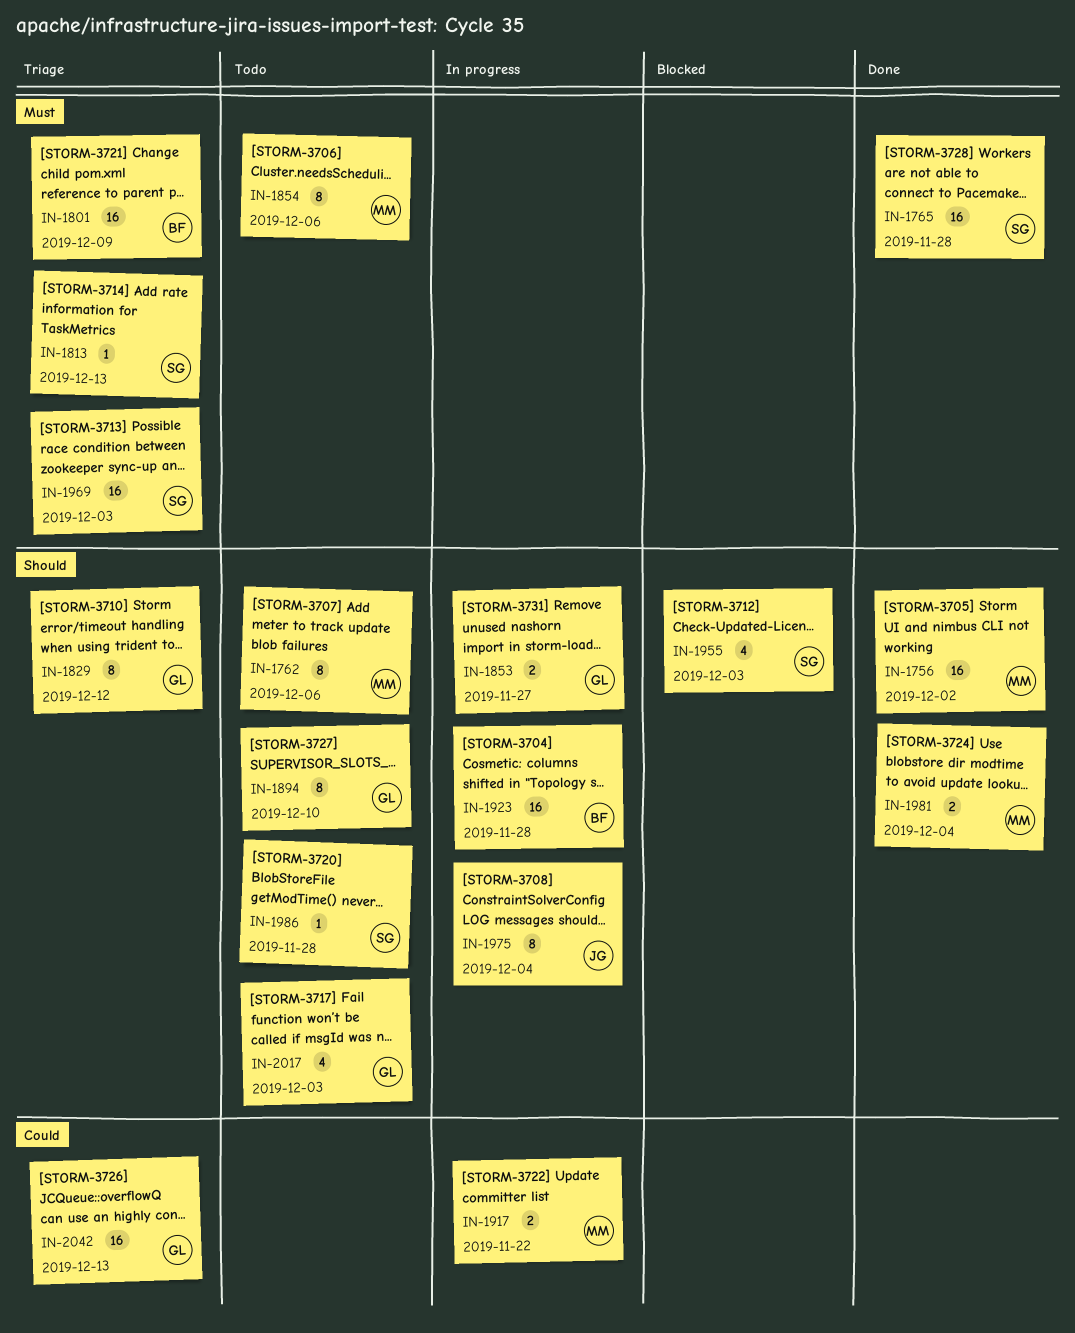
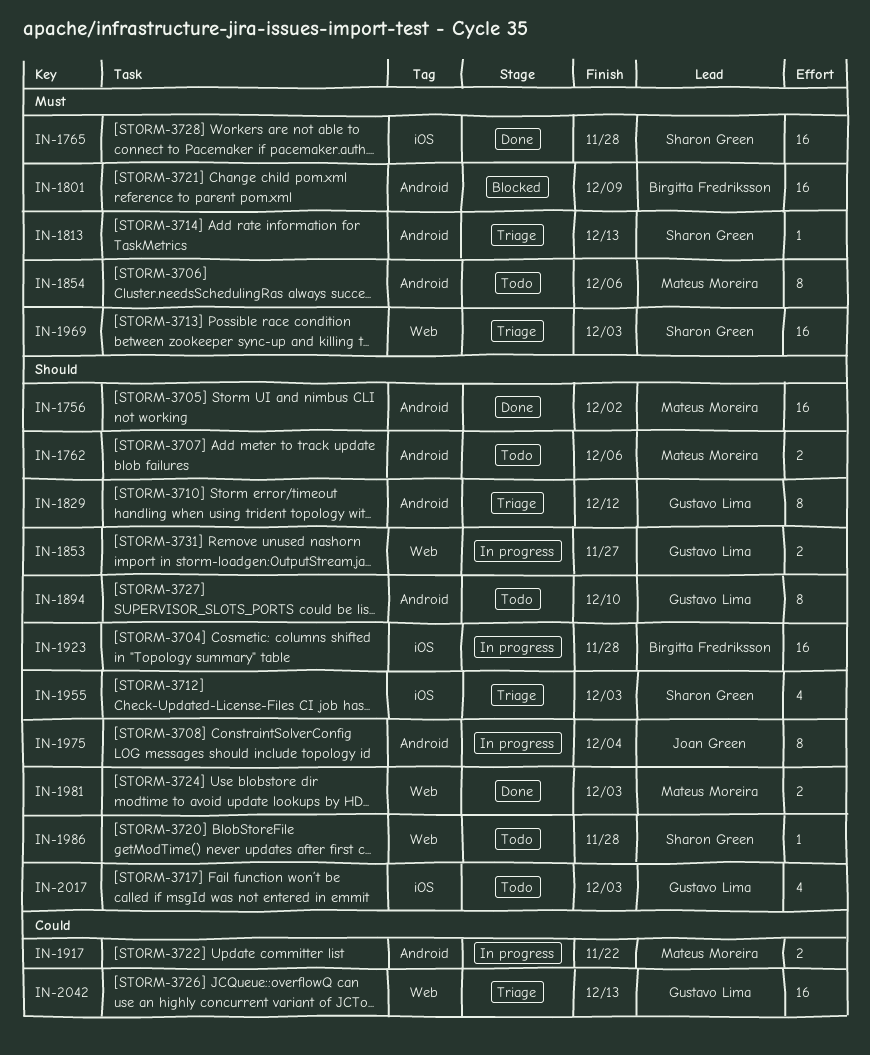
IN-1762, estimate: 8 -> 2
IN-1801, status: Triage -> Blocked
IN-1955, status: Blocked -> Triage
IN-1981, due: Dec 4 -> Dec 3

